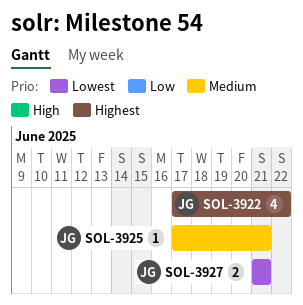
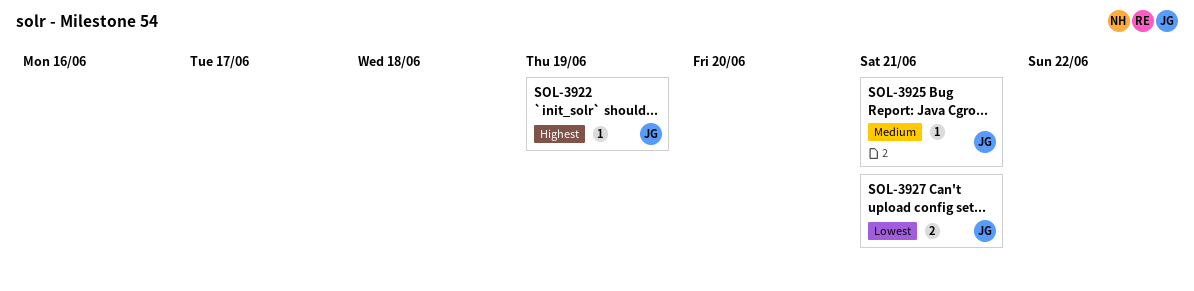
SOL-3922, estimate: 4 -> 1
SOL-3922, due: Jun 22 -> Jun 19

